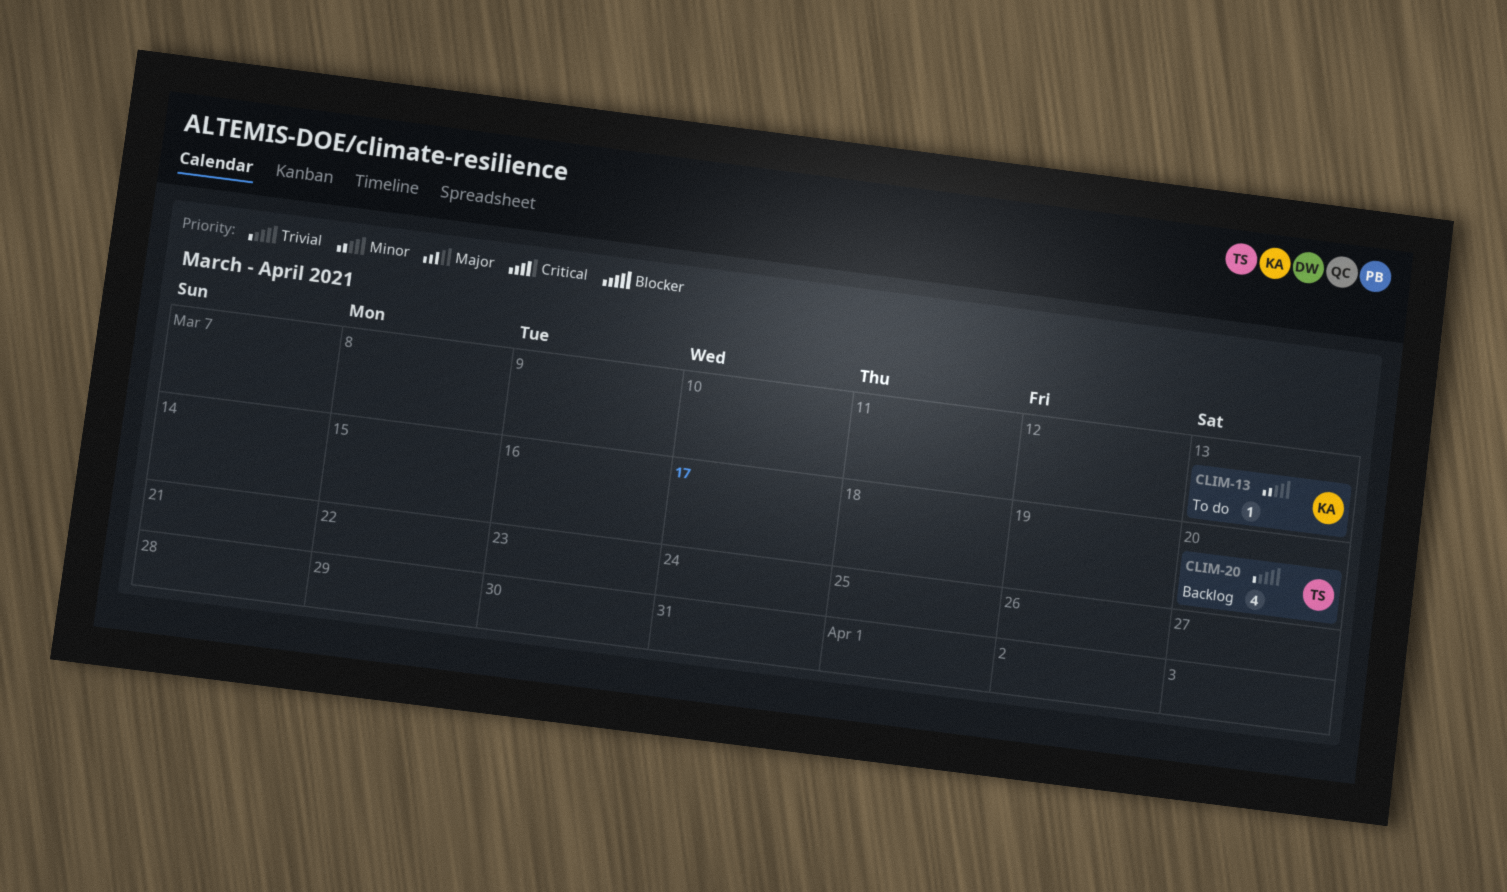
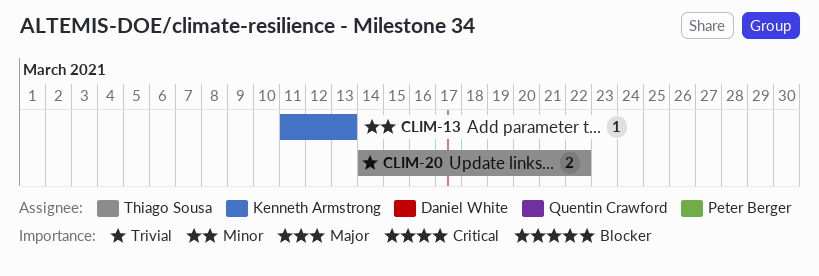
CLIM-20, estimate: 4 -> 2
CLIM-20, due: Mar 20 -> Mar 22

